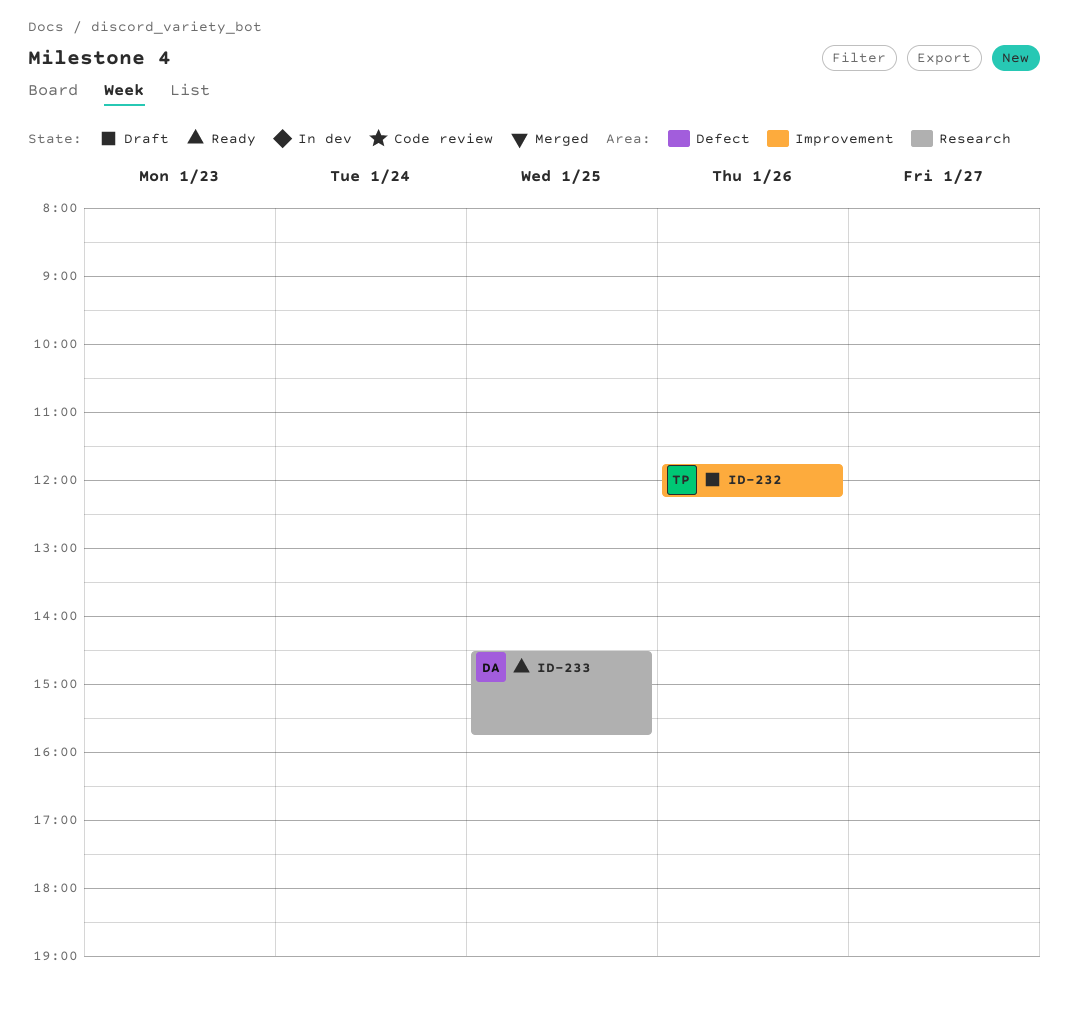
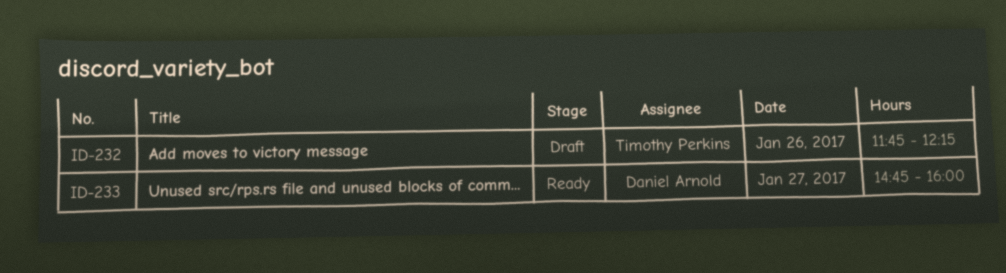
ID-233, day: Jan 25 -> Jan 27
ID-233, begins: 14:30 -> 14:45
ID-233, ends: 15:45 -> 16:00

